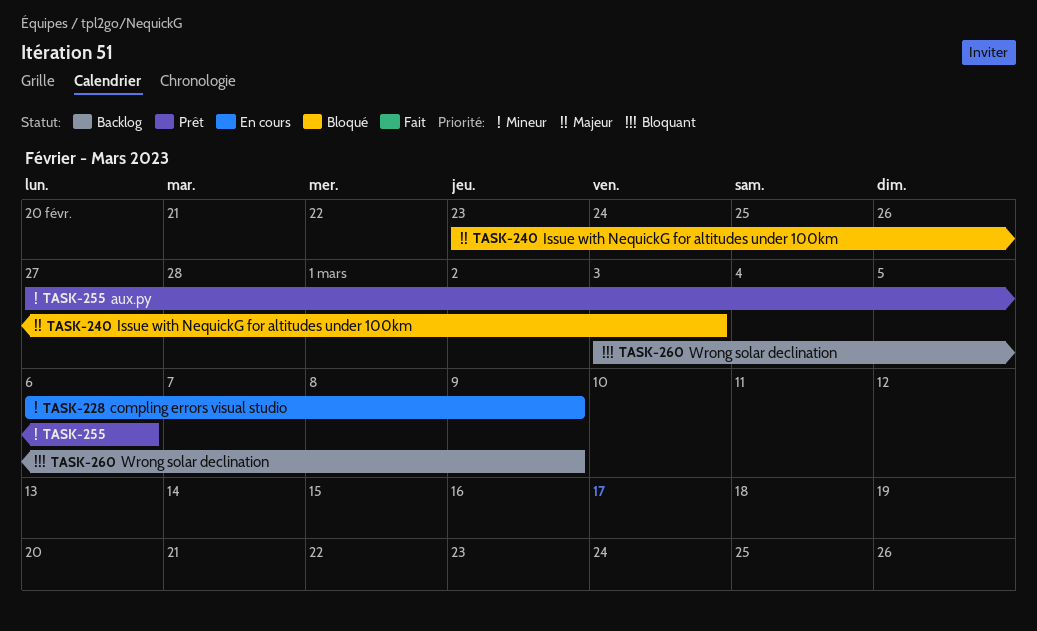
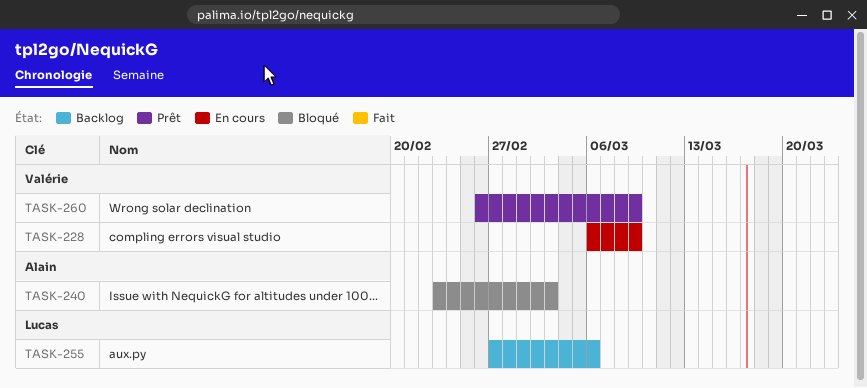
TASK-255, status: Prêt -> Backlog
TASK-260, status: Backlog -> Prêt
TASK-260, start: Mar 3 -> Feb 26

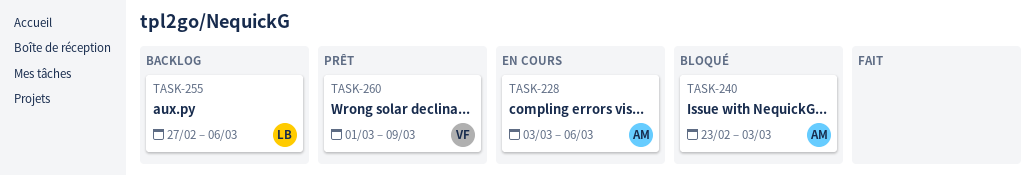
TASK-228, owner: Valérie -> Alain
TASK-228, start: Mar 6 -> Mar 3
TASK-228, due: Mar 9 -> Mar 6
TASK-260, start: Feb 26 -> Mar 1

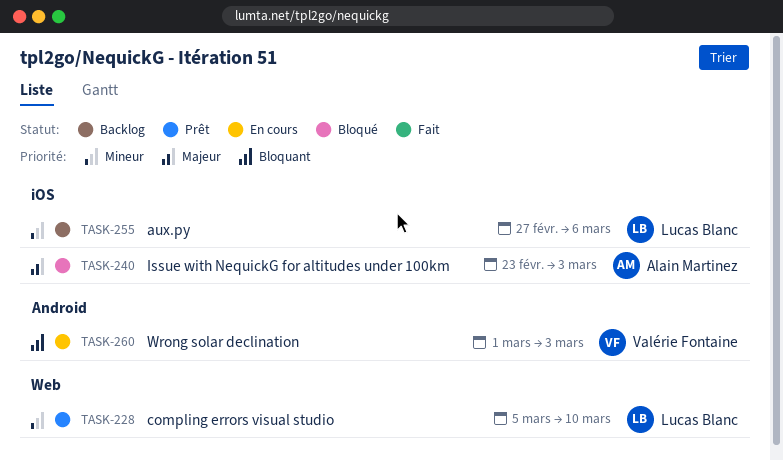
TASK-228, status: En cours -> Prêt
TASK-228, owner: Alain Martinez -> Lucas Blanc
TASK-228, start: Mar 3 -> Mar 5
TASK-228, due: Mar 6 -> Mar 10
TASK-260, status: Prêt -> En cours
TASK-260, due: Mar 9 -> Mar 3

